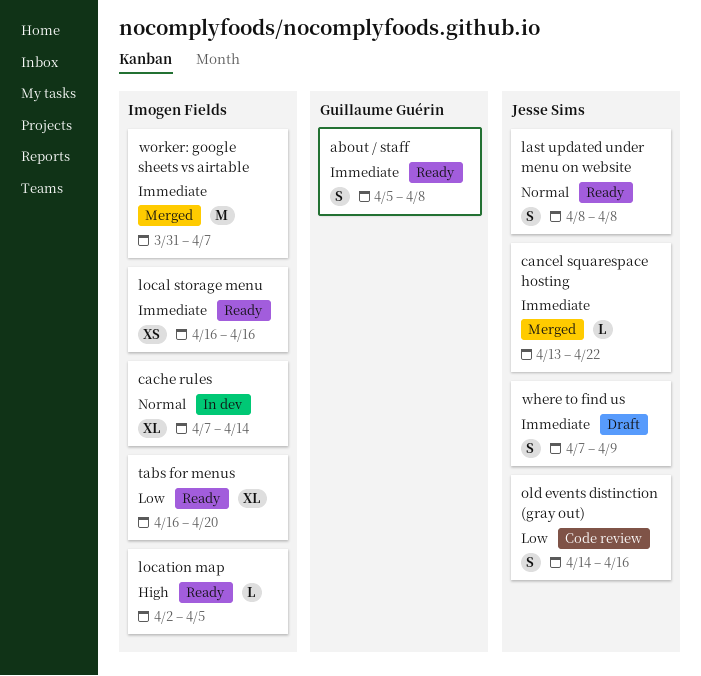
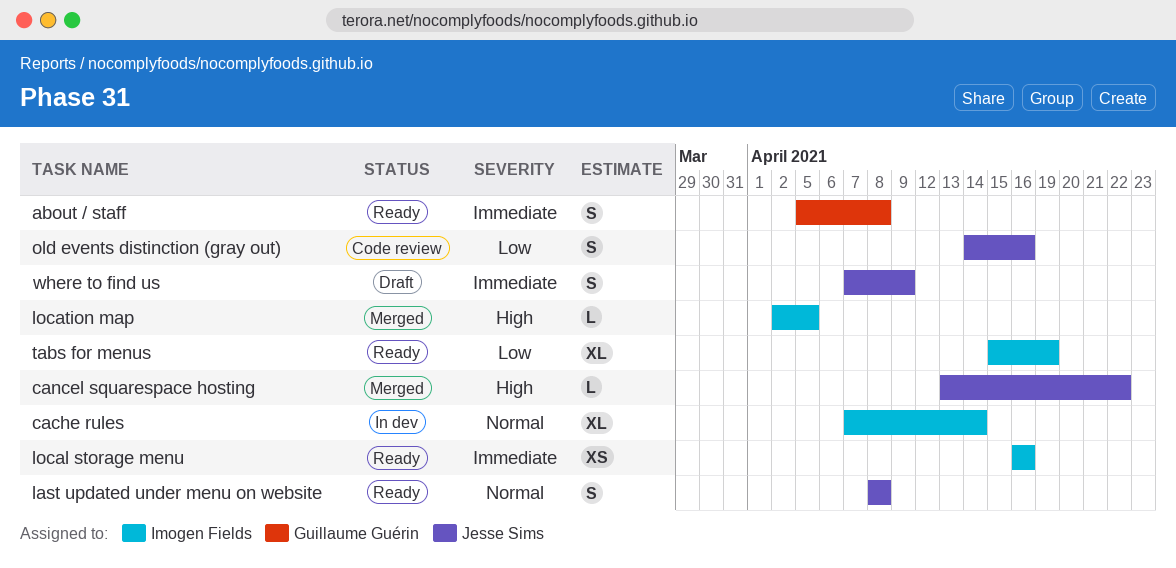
cancel squarespace hosting, priority: Immediate -> High
location map, status: Ready -> Merged
tabs for menus, start: Apr 16 -> Apr 15
tabs for menus, due: Apr 20 -> Apr 19
worker: google sheets vs airtable: present -> none

